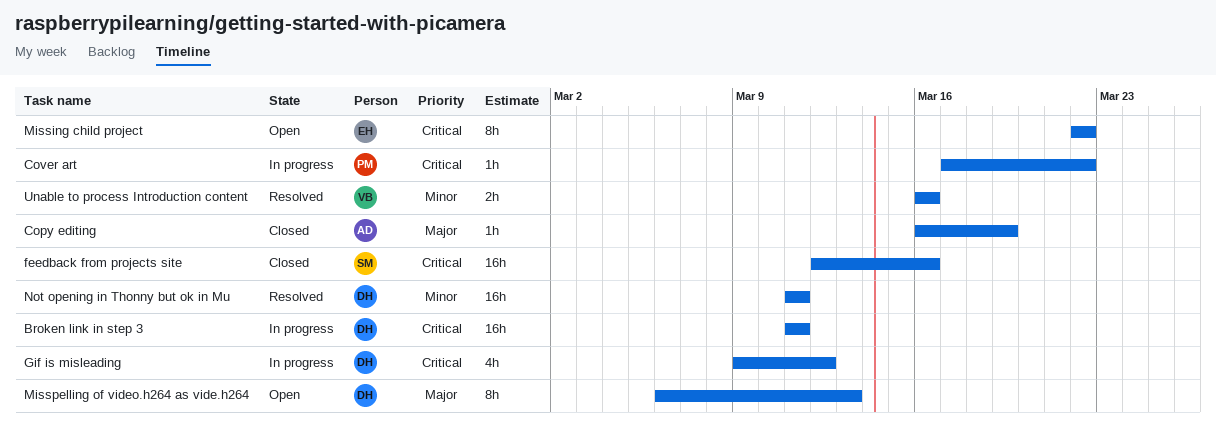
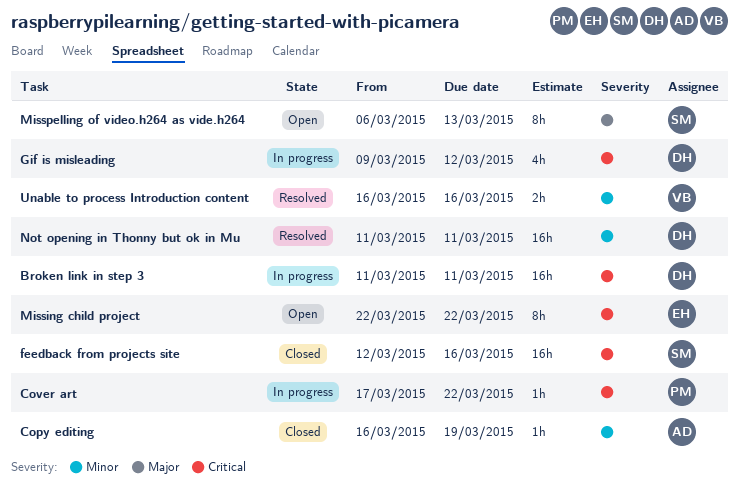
Copy editing, priority: Major -> Minor
Misspelling of video.h264 as vide.h264, owner: DH -> SM

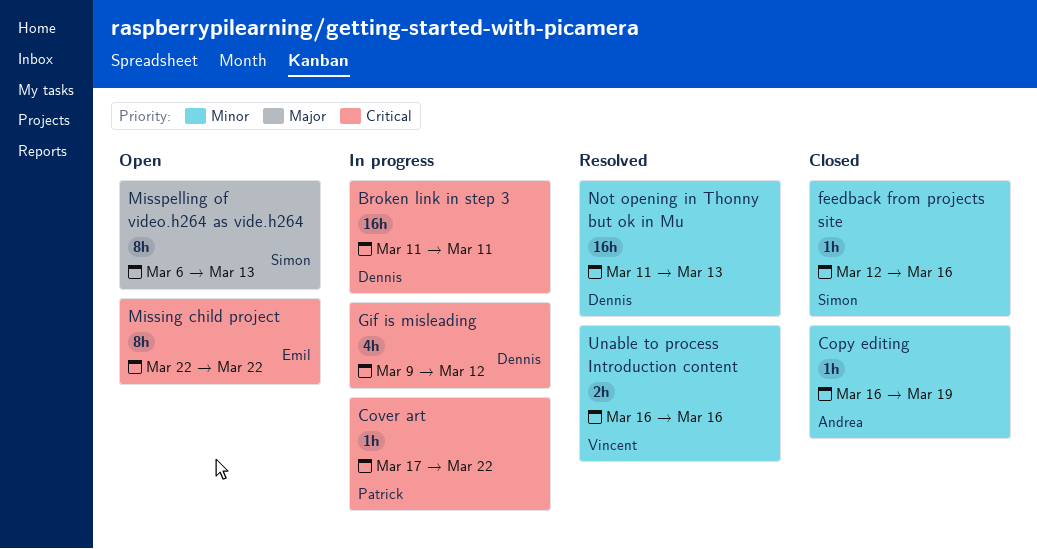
feedback from projects site, priority: Critical -> Minor
feedback from projects site, estimate: 16h -> 1h
Not opening in Thonny but ok in Mu, due: Mar 11 -> Mar 13

